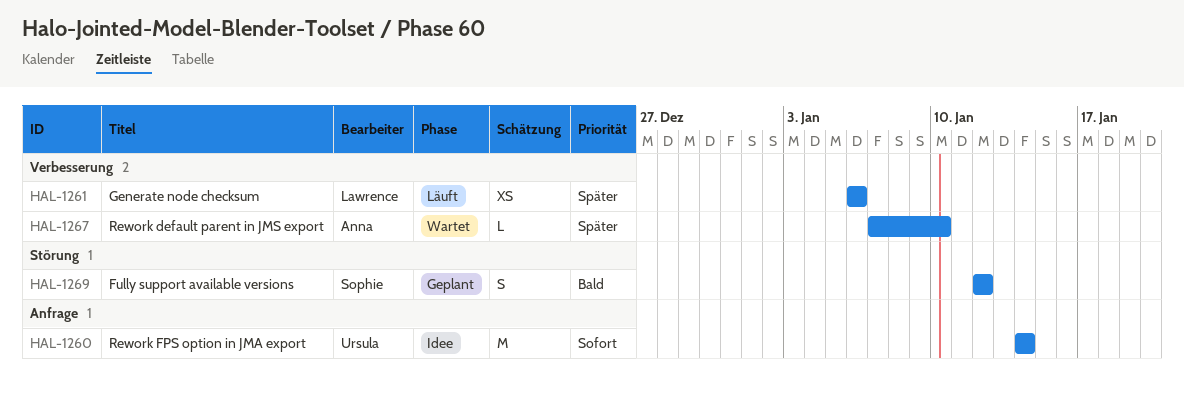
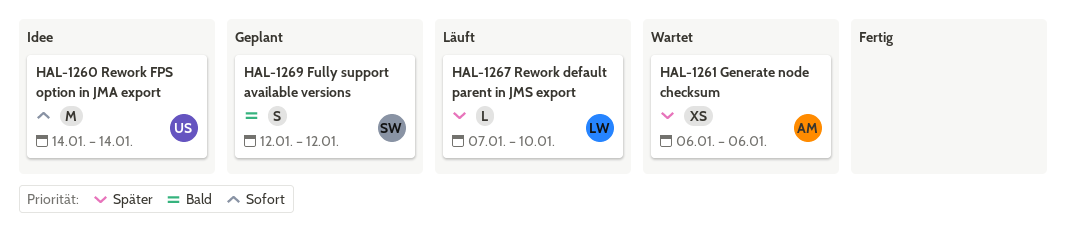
HAL-1261, status: Läuft -> Wartet
HAL-1261, owner: Lawrence -> Anna
HAL-1267, status: Wartet -> Läuft
HAL-1267, owner: Anna -> Lawrence

